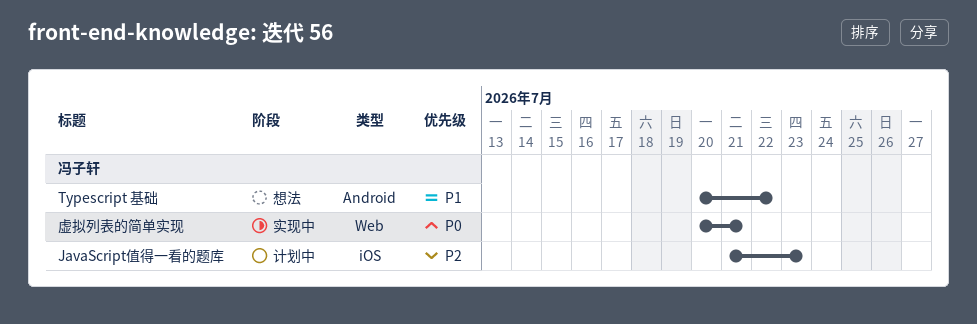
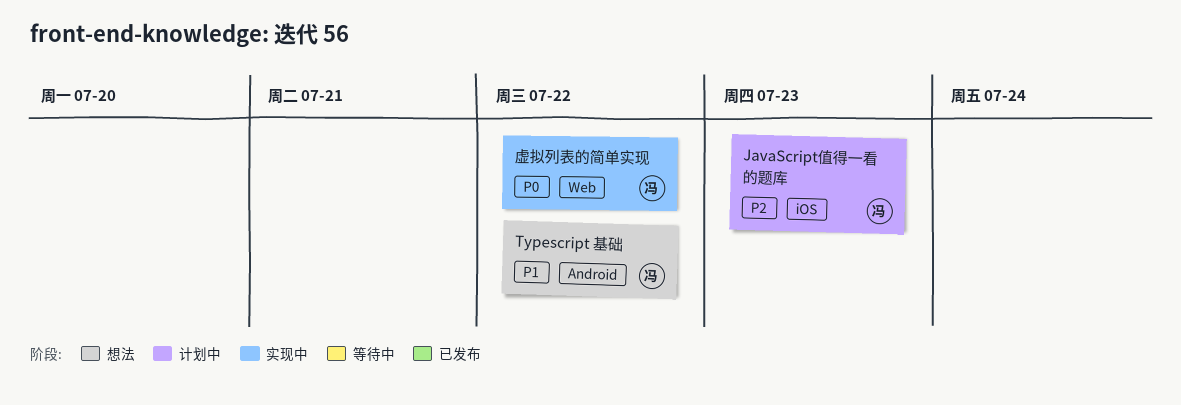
虚拟列表的简单实现, due: Jul 21 -> Jul 22

